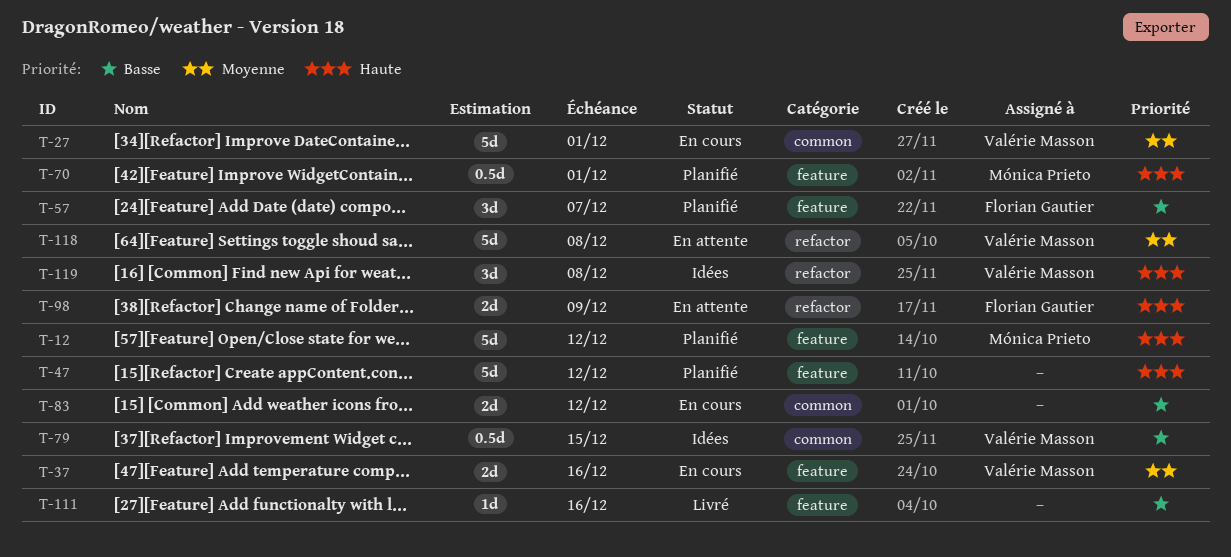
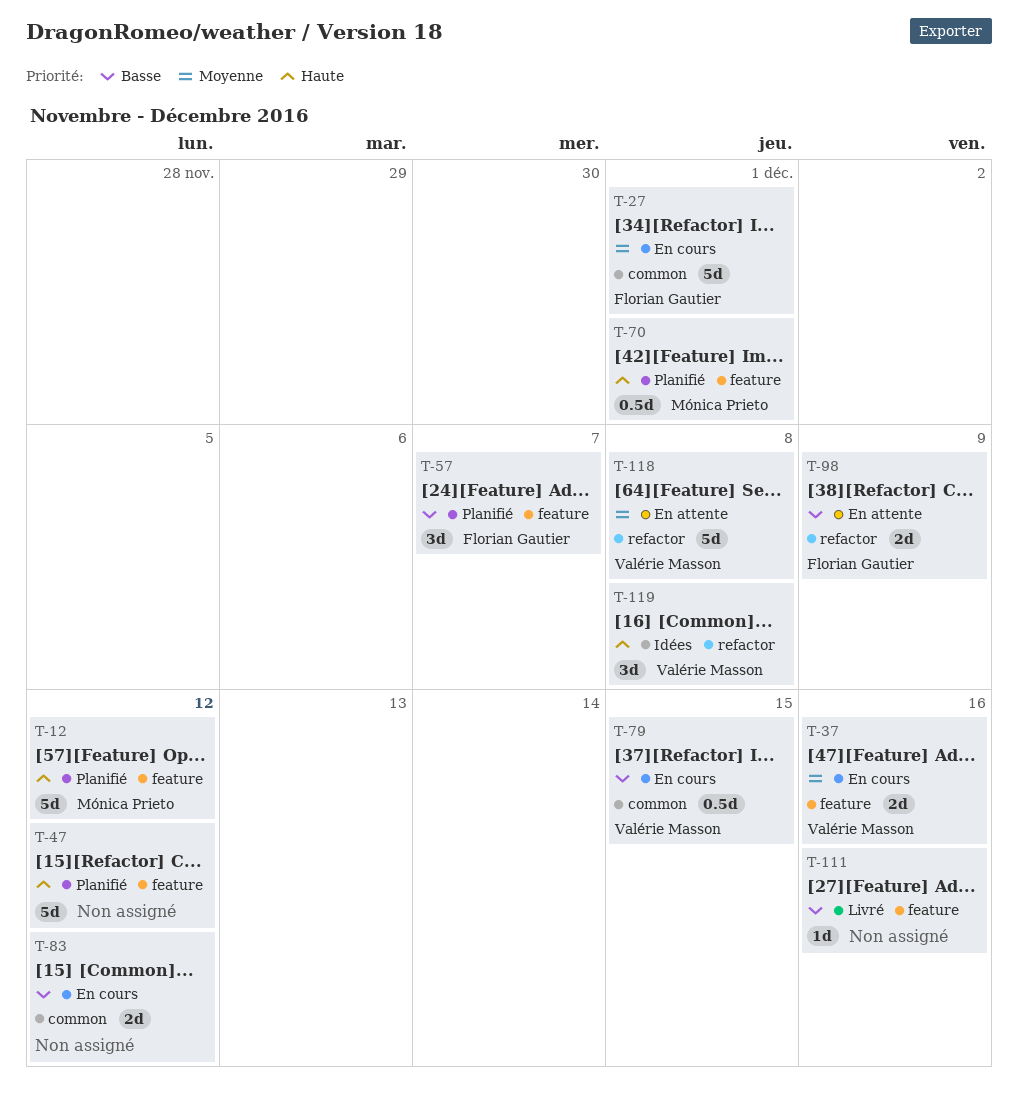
T-27, owner: Valérie Masson -> Florian Gautier
T-79, status: Idées -> En cours
T-98, priority: Haute -> Basse

